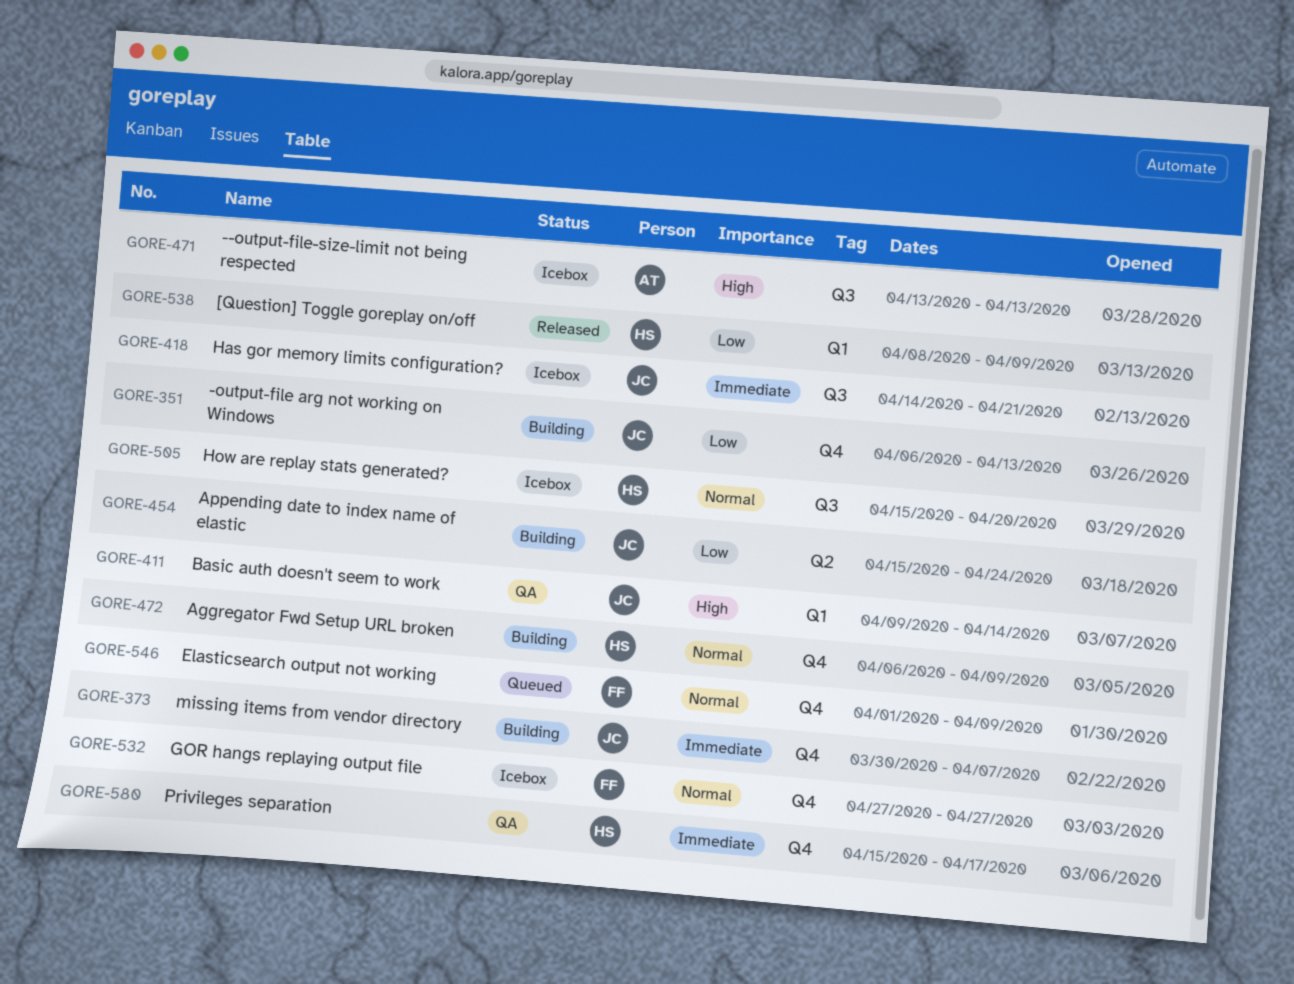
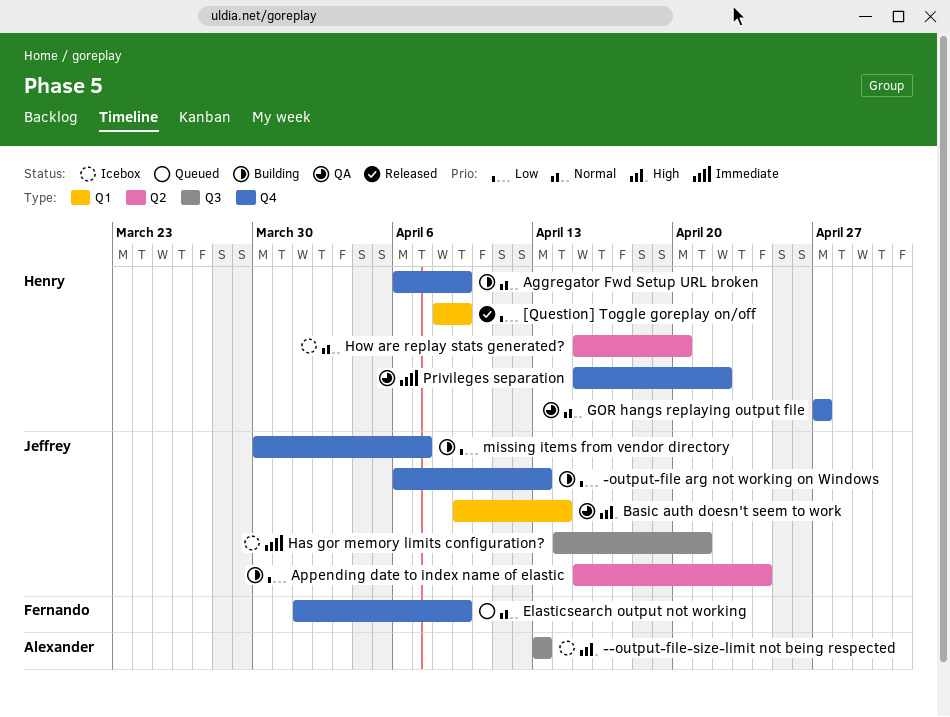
GOR hangs replaying output file, status: Icebox -> QA
GOR hangs replaying output file, owner: Fernando -> Henry
How are replay stats generated?, label: Q3 -> Q2
missing items from vendor directory, priority: Immediate -> Low
Privileges separation, due: Apr 17 -> Apr 22

